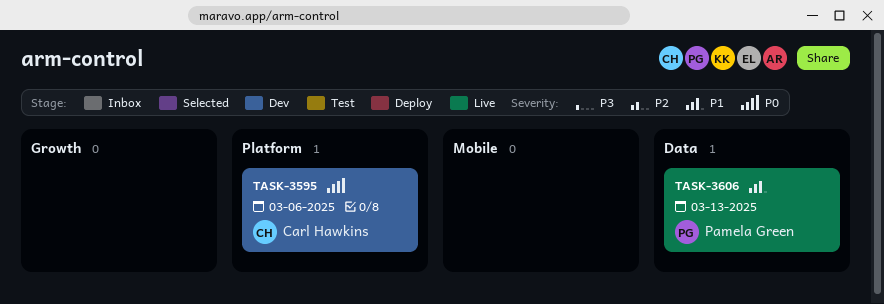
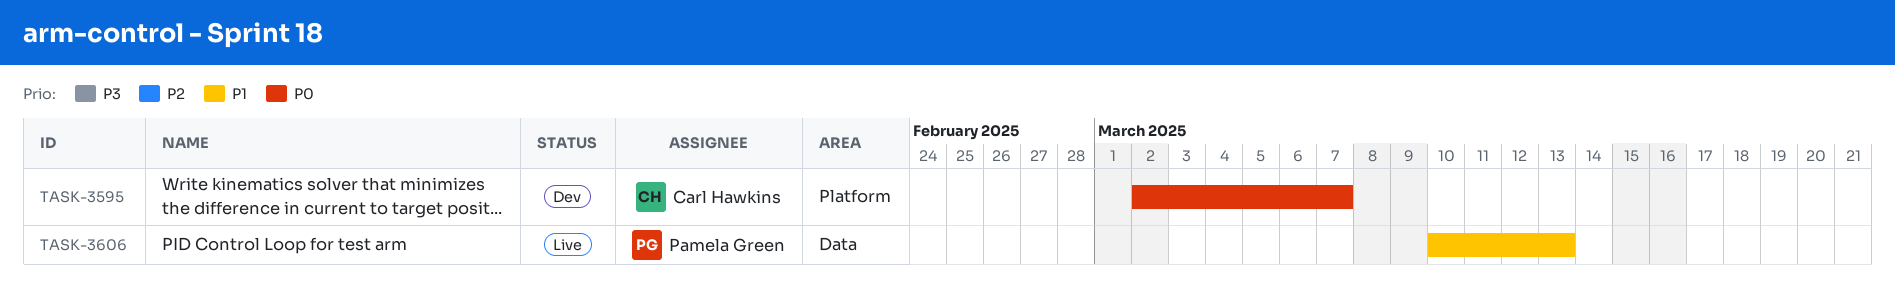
TASK-3595, due: Mar 6 -> Mar 7

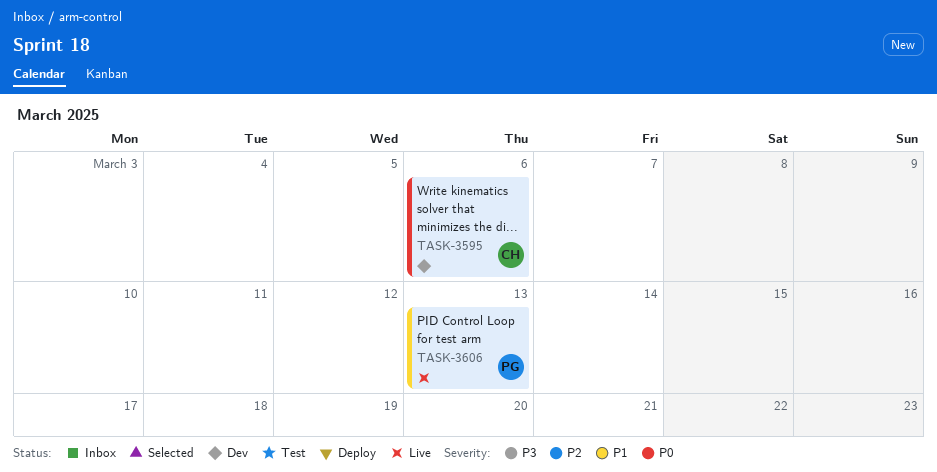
TASK-3595, due: Mar 7 -> Mar 6

